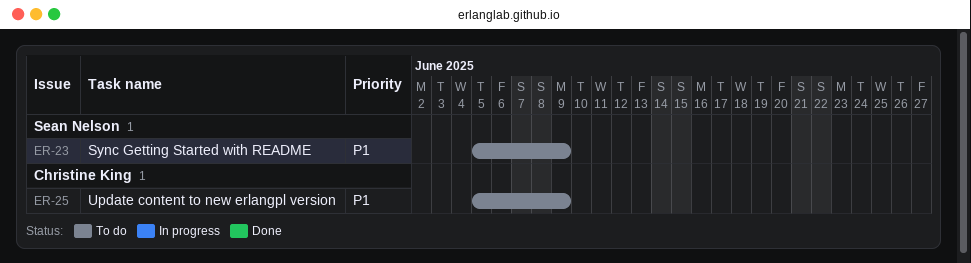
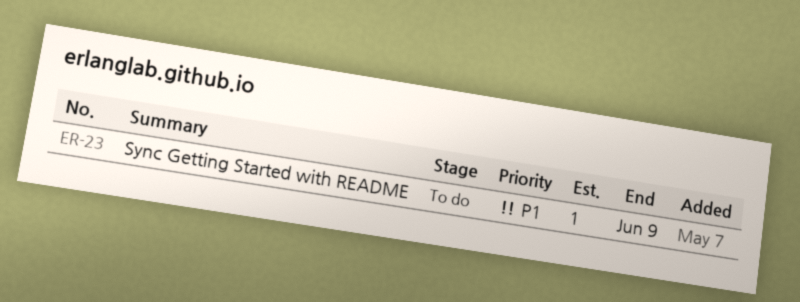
ER-25: present -> none

